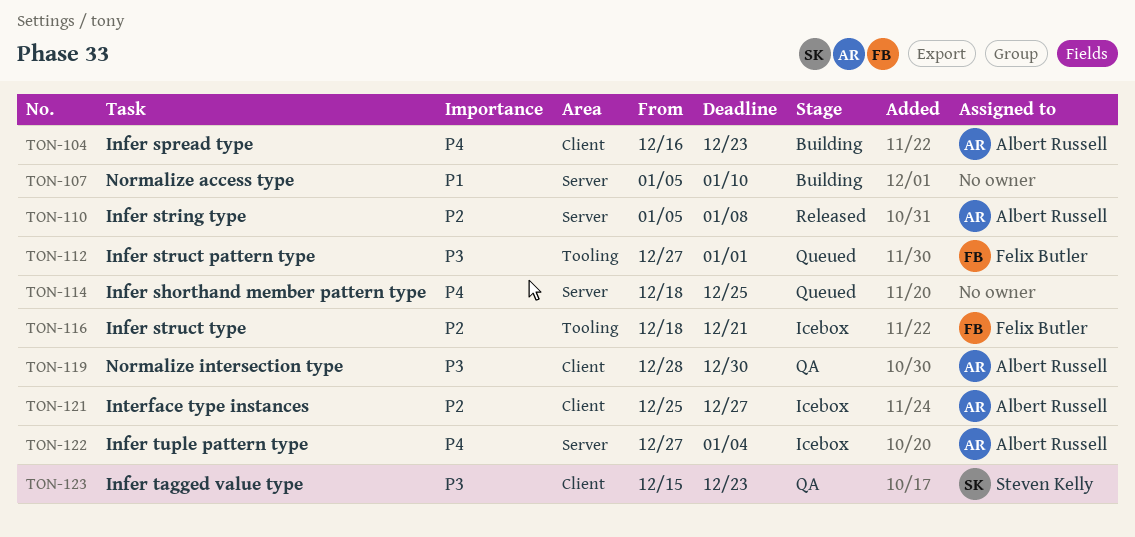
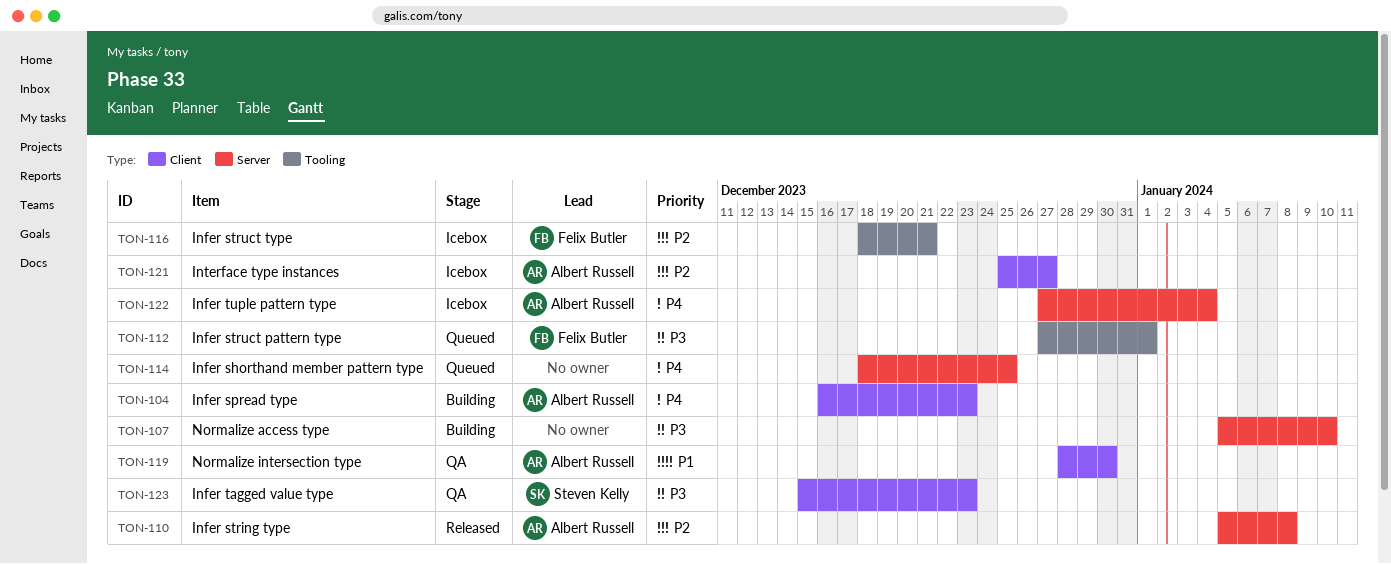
TON-107, priority: P1 -> P3
TON-119, priority: P3 -> P1

